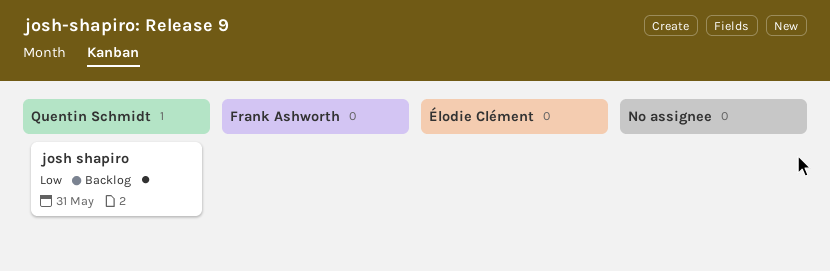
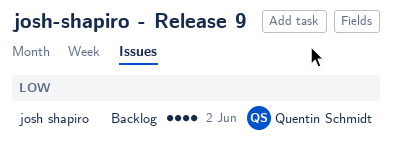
josh shapiro, estimate: 1 -> 4
josh shapiro, due: May 31 -> Jun 2

